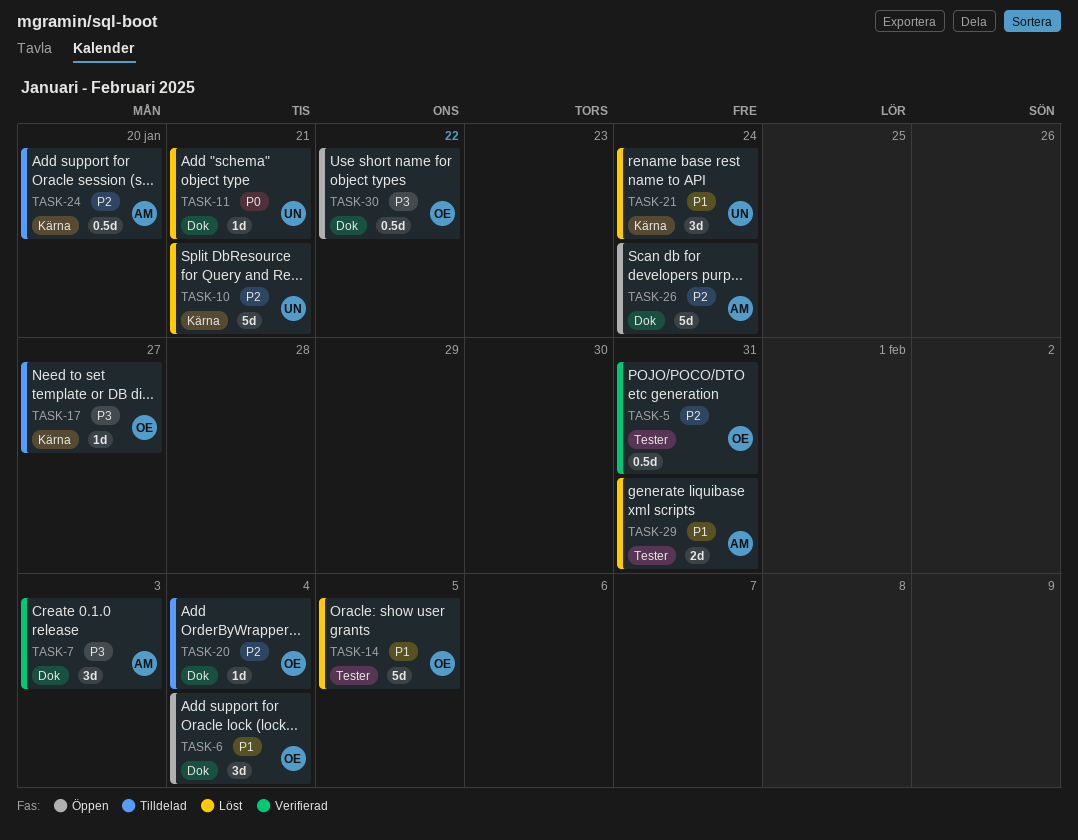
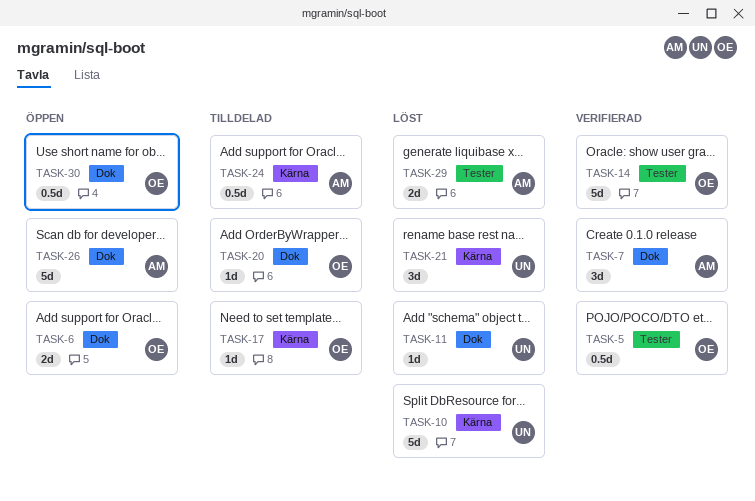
TASK-6, estimate: 3d -> 2d
TASK-14, status: Löst -> Verifierad

